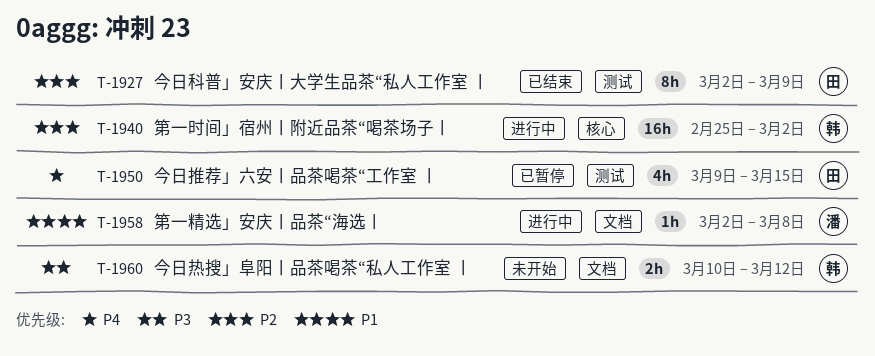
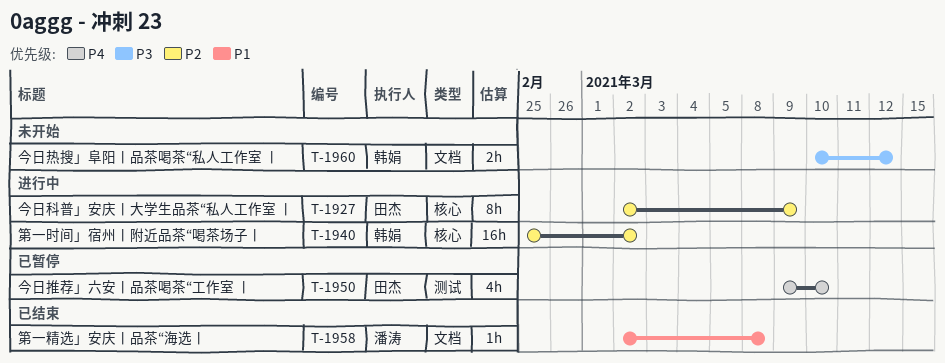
T-1927, status: 已结束 -> 进行中
T-1927, label: 测试 -> 核心
T-1950, due: Mar 15 -> Mar 10
T-1958, status: 进行中 -> 已结束

